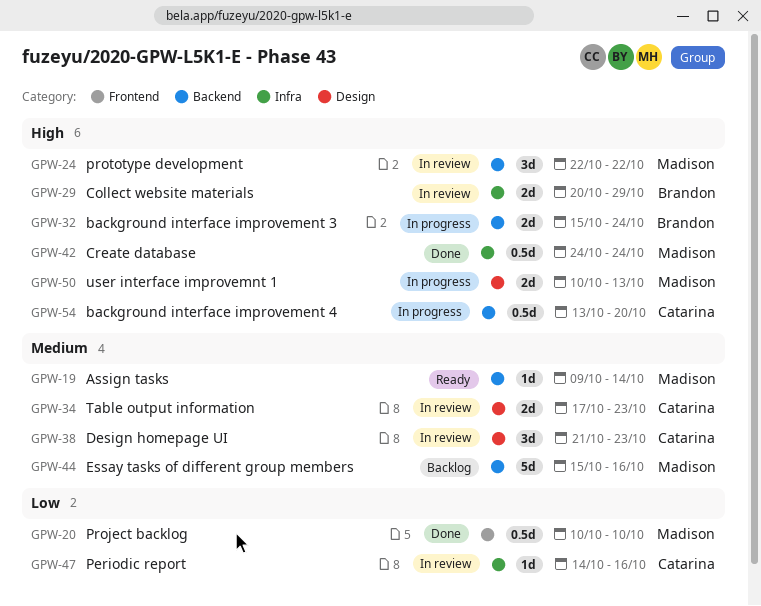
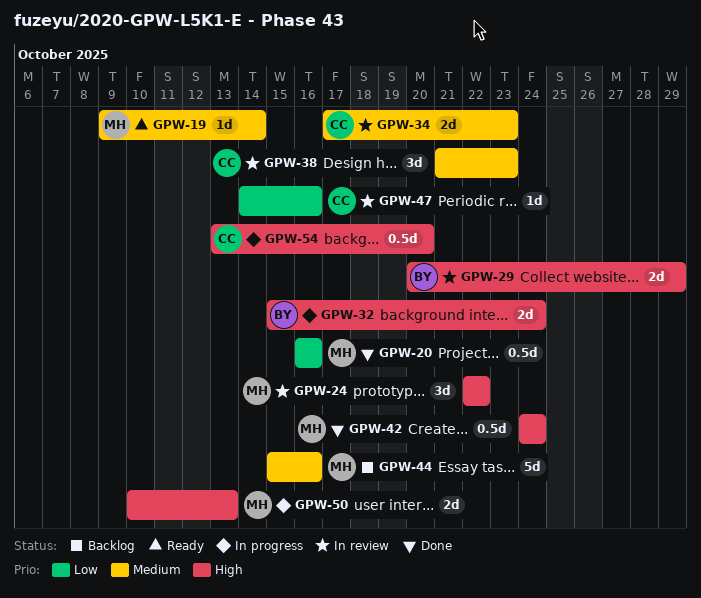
GPW-20, start: Oct 10 -> Oct 16
GPW-20, due: Oct 10 -> Oct 16

